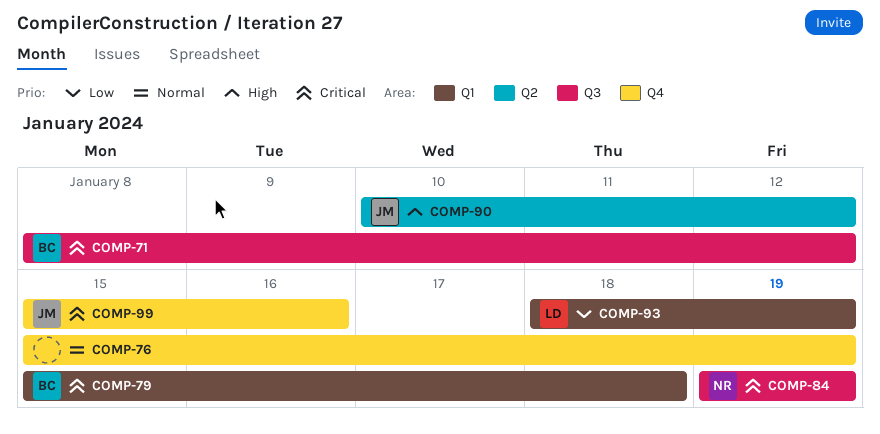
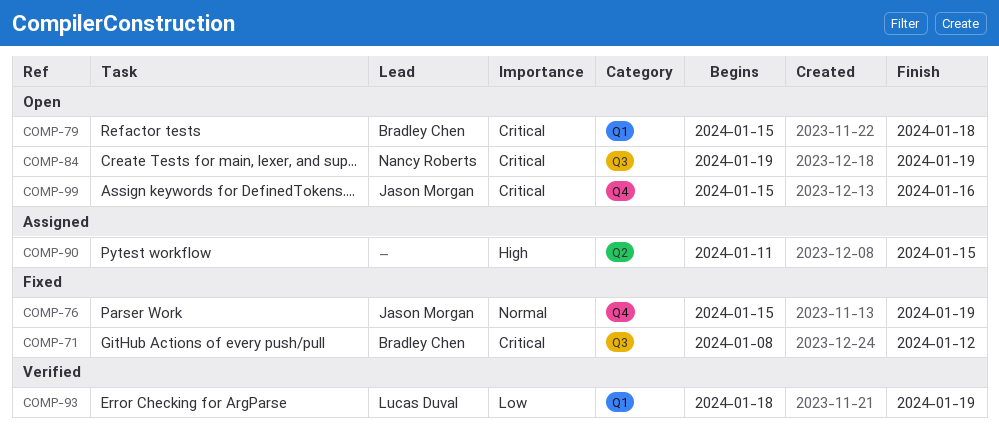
COMP-76, owner: none -> Jason Morgan
COMP-90, owner: Jason Morgan -> none
COMP-90, start: Jan 10 -> Jan 11
COMP-90, due: Jan 12 -> Jan 15

